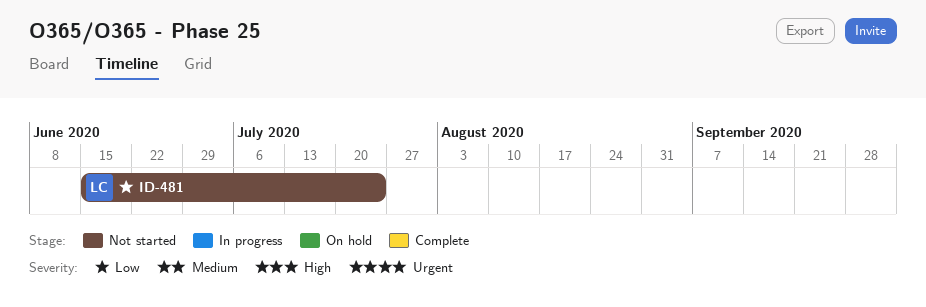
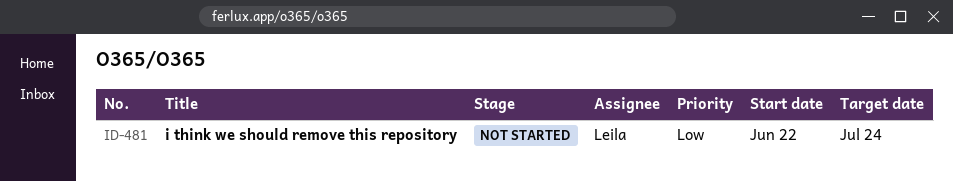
ID-481, start: Jun 15 -> Jun 22

